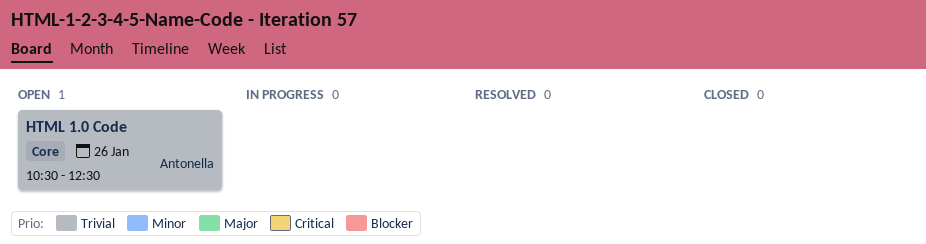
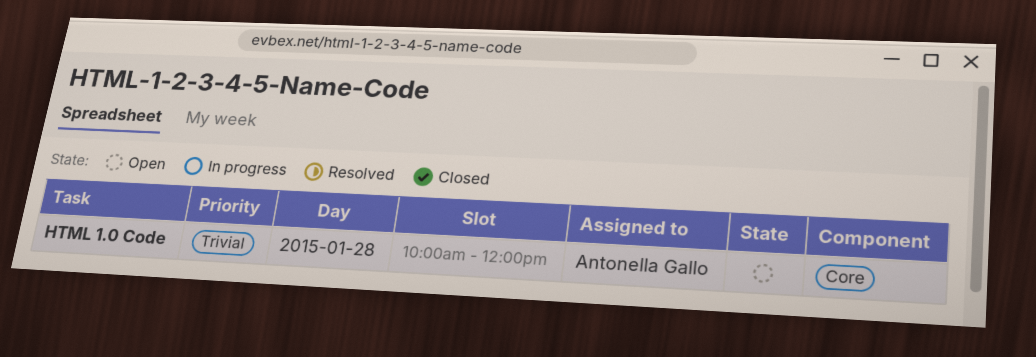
HTML 1.0 Code, day: Jan 26 -> Jan 28
HTML 1.0 Code, begins: 10:30 -> 10:00
HTML 1.0 Code, ends: 12:30 -> 12:00

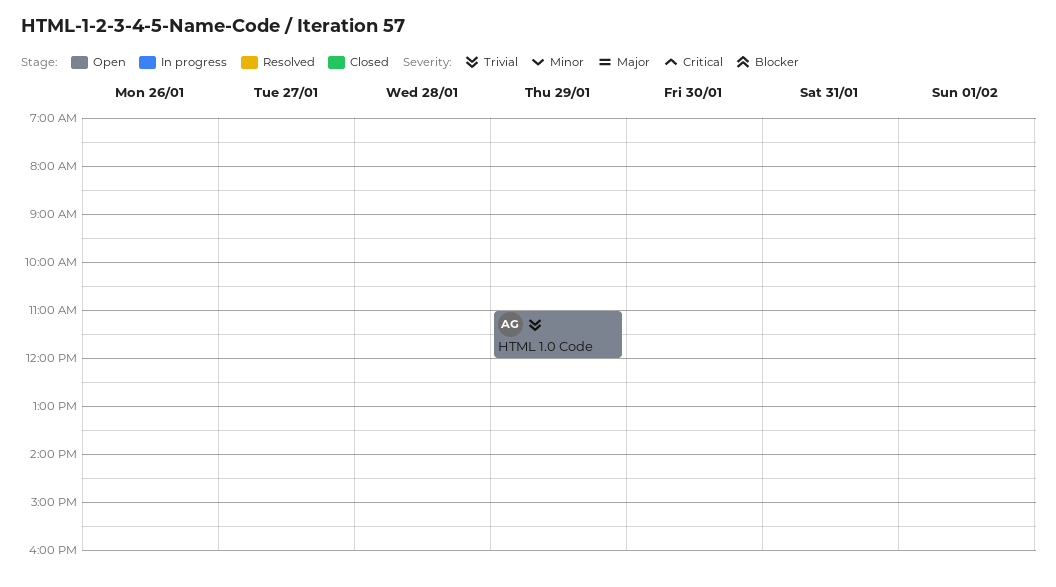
HTML 1.0 Code, day: Jan 28 -> Jan 29
HTML 1.0 Code, begins: 10:00 -> 11:00

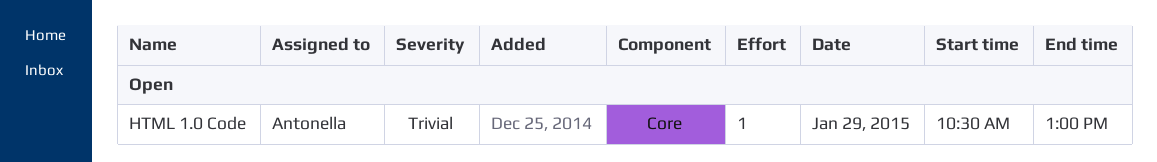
HTML 1.0 Code, begins: 11:00 -> 10:30
HTML 1.0 Code, ends: 12:00 -> 13:00

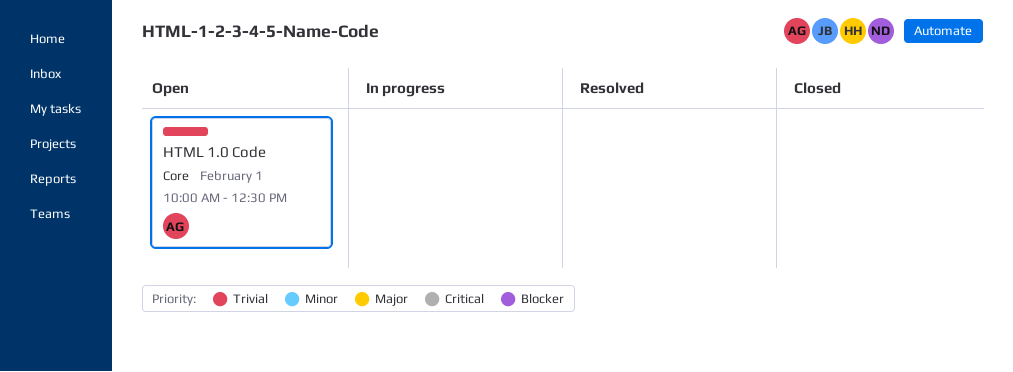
HTML 1.0 Code, day: Jan 29 -> Feb 1
HTML 1.0 Code, begins: 10:30 -> 10:00
HTML 1.0 Code, ends: 13:00 -> 12:30

